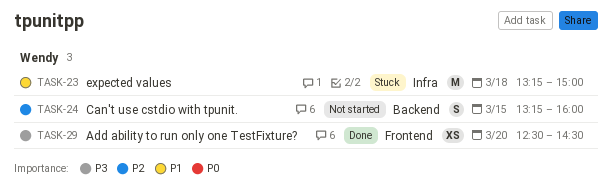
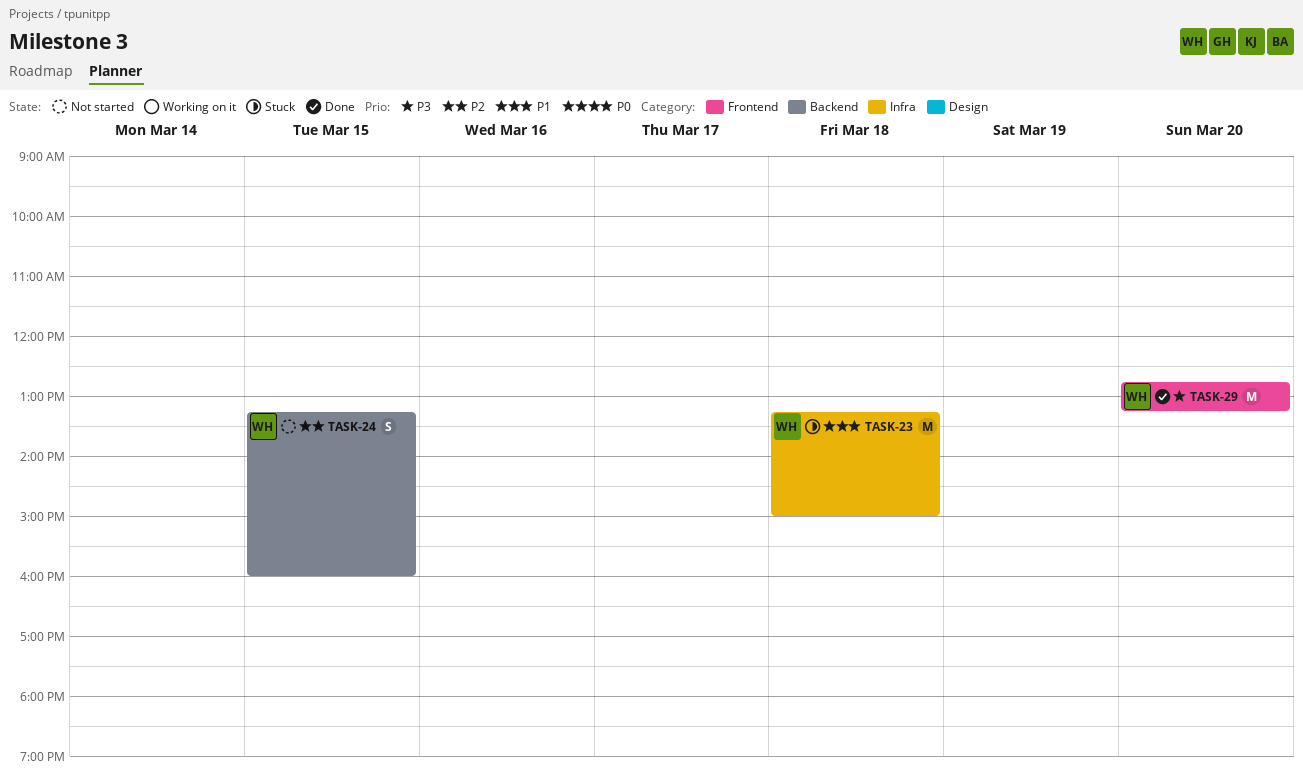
TASK-29, estimate: XS -> M
TASK-29, begins: 12:30 -> 12:45
TASK-29, ends: 14:30 -> 13:15

